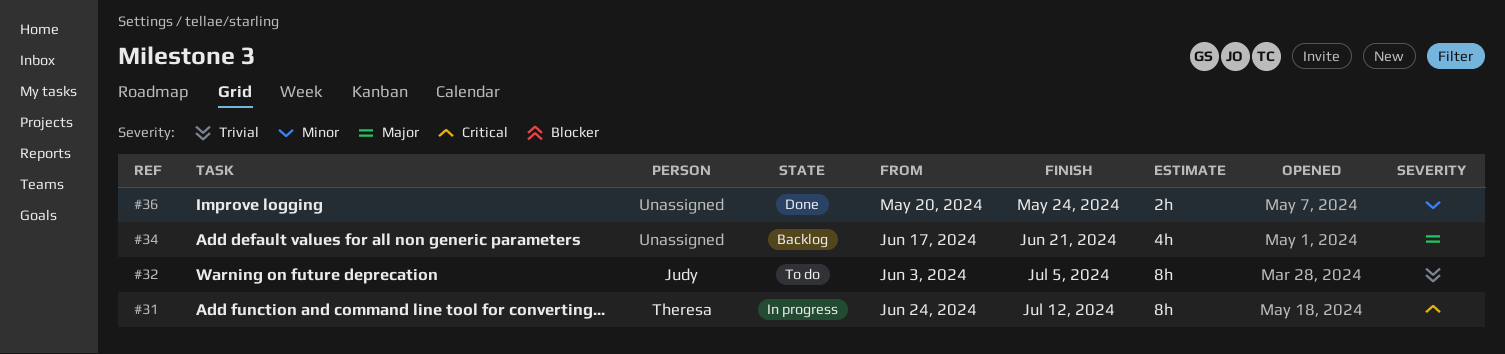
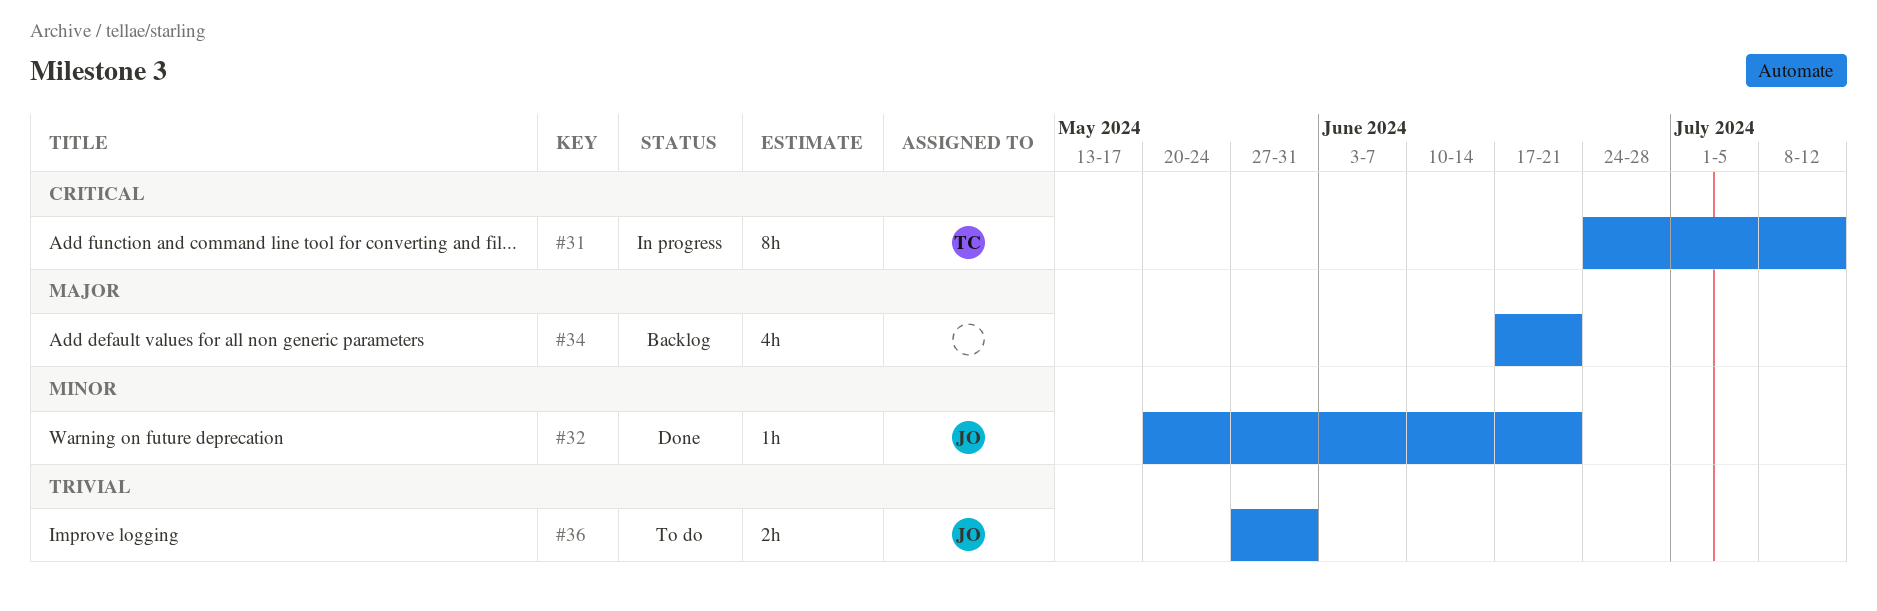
#32, status: To do -> Done
#32, priority: Trivial -> Minor
#32, estimate: 8h -> 1h
#32, start: Jun 3 -> May 20
#32, due: Jul 5 -> Jun 21
#36, status: Done -> To do
#36, owner: none -> Judy
#36, priority: Minor -> Trivial
#36, start: May 20 -> May 27
#36, due: May 24 -> May 31

